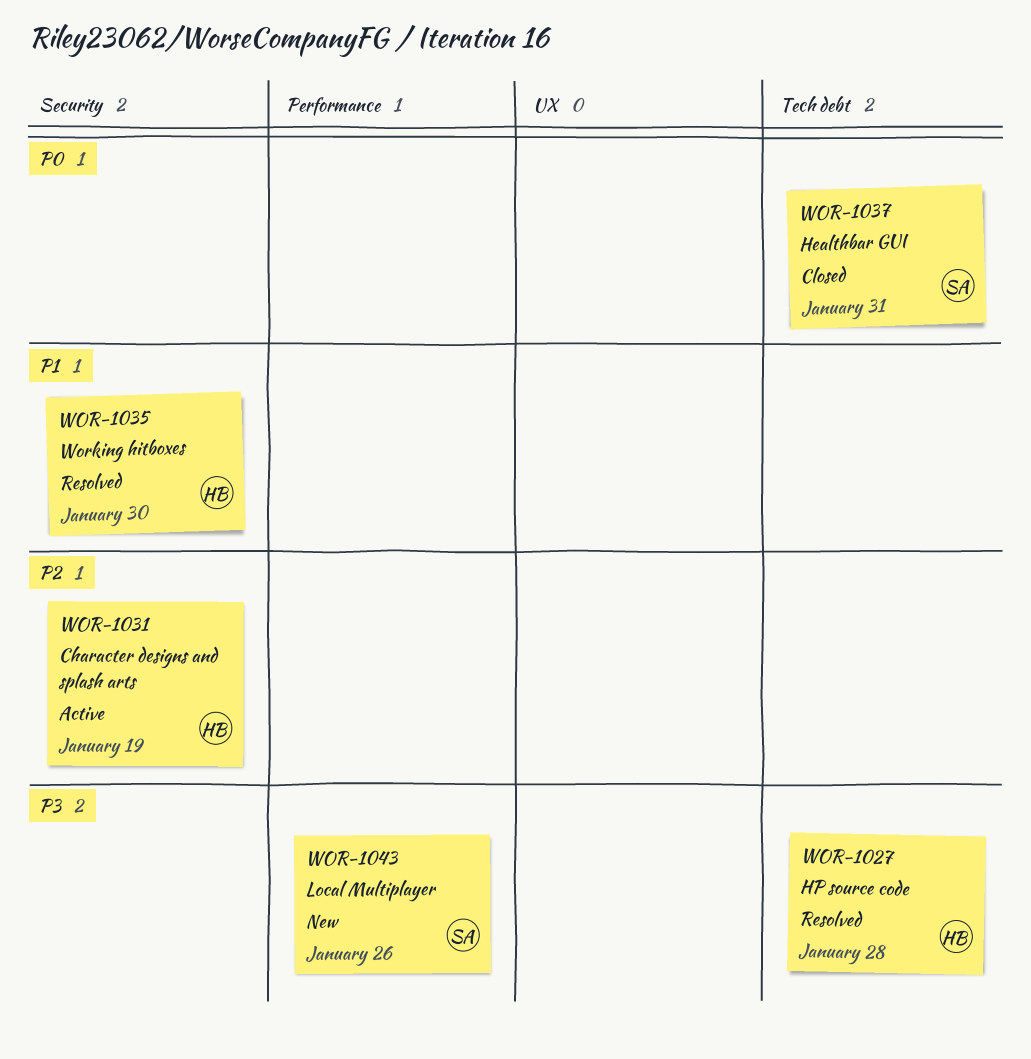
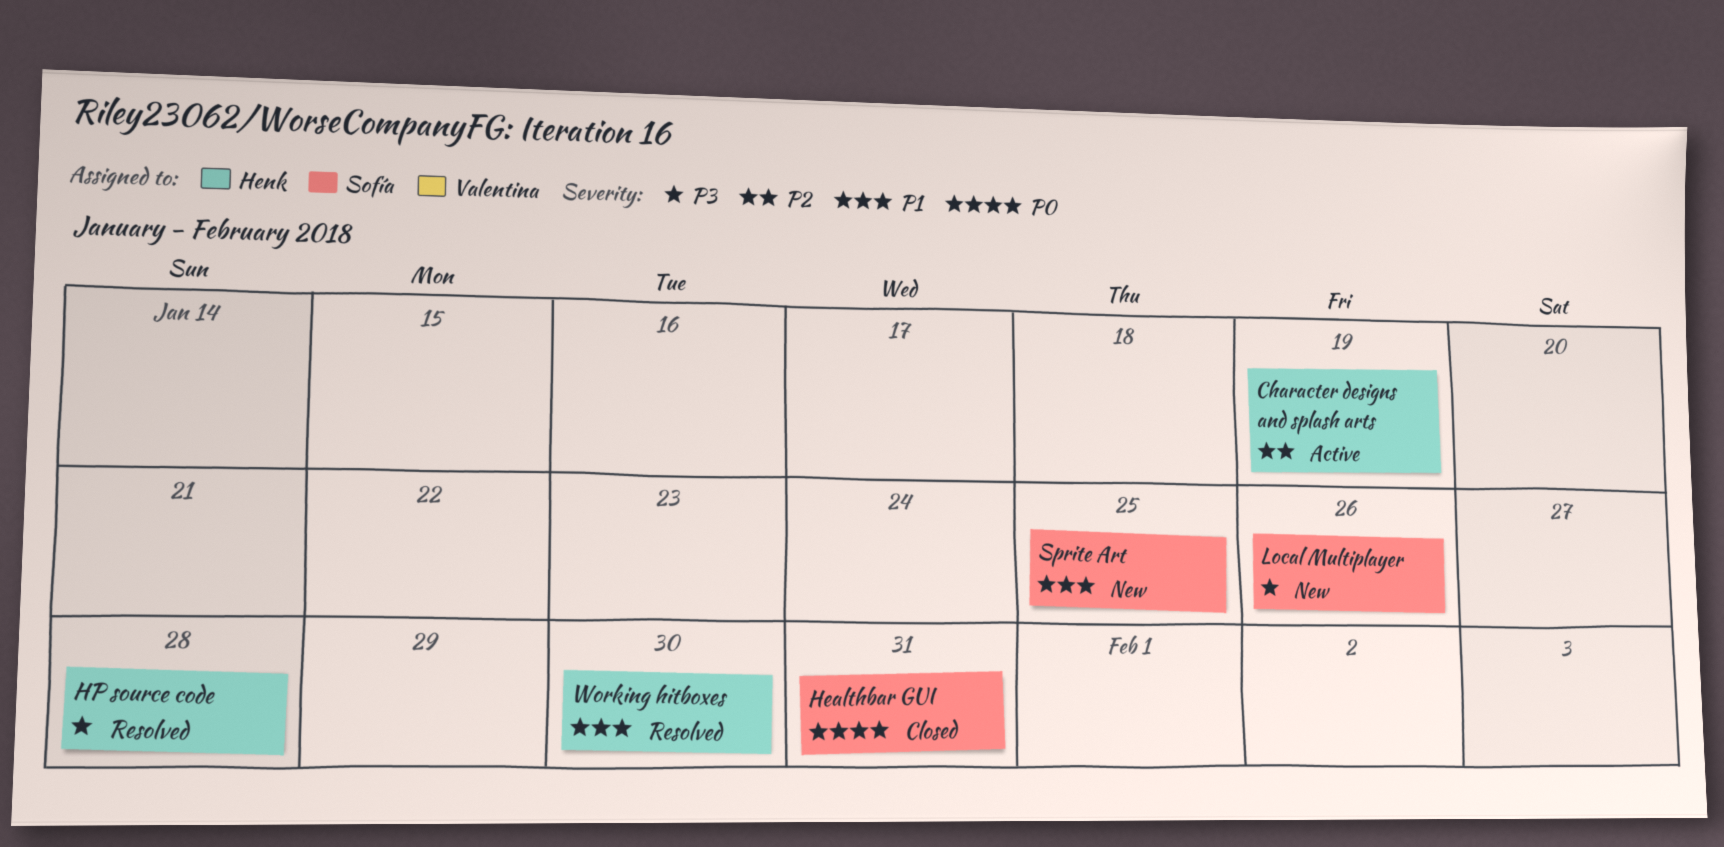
Sprite Art: none -> present

